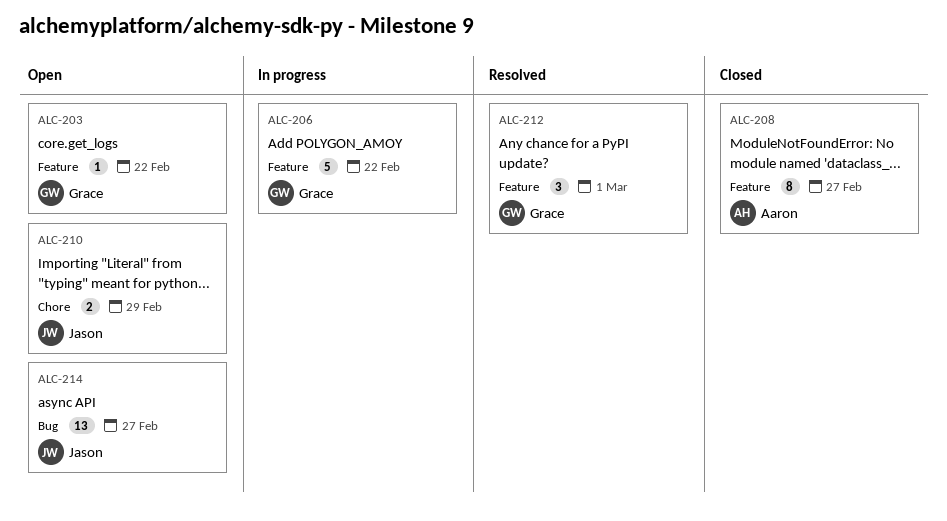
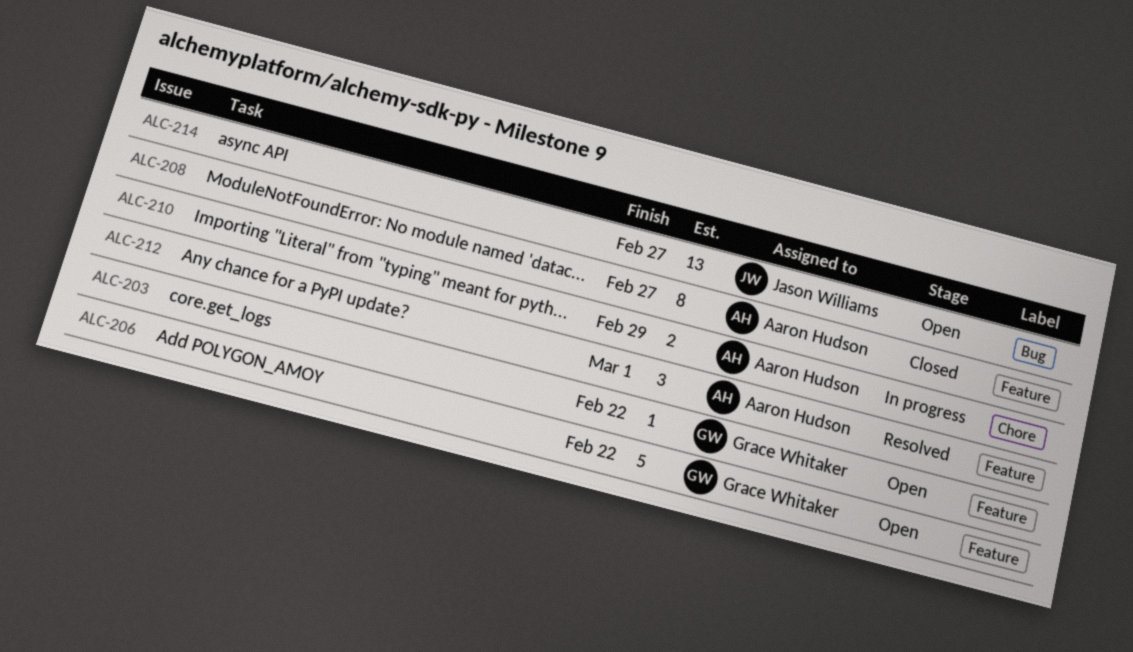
ALC-206, status: In progress -> Open
ALC-210, status: Open -> In progress
ALC-210, owner: Jason Williams -> Aaron Hudson
ALC-212, owner: Grace Whitaker -> Aaron Hudson

